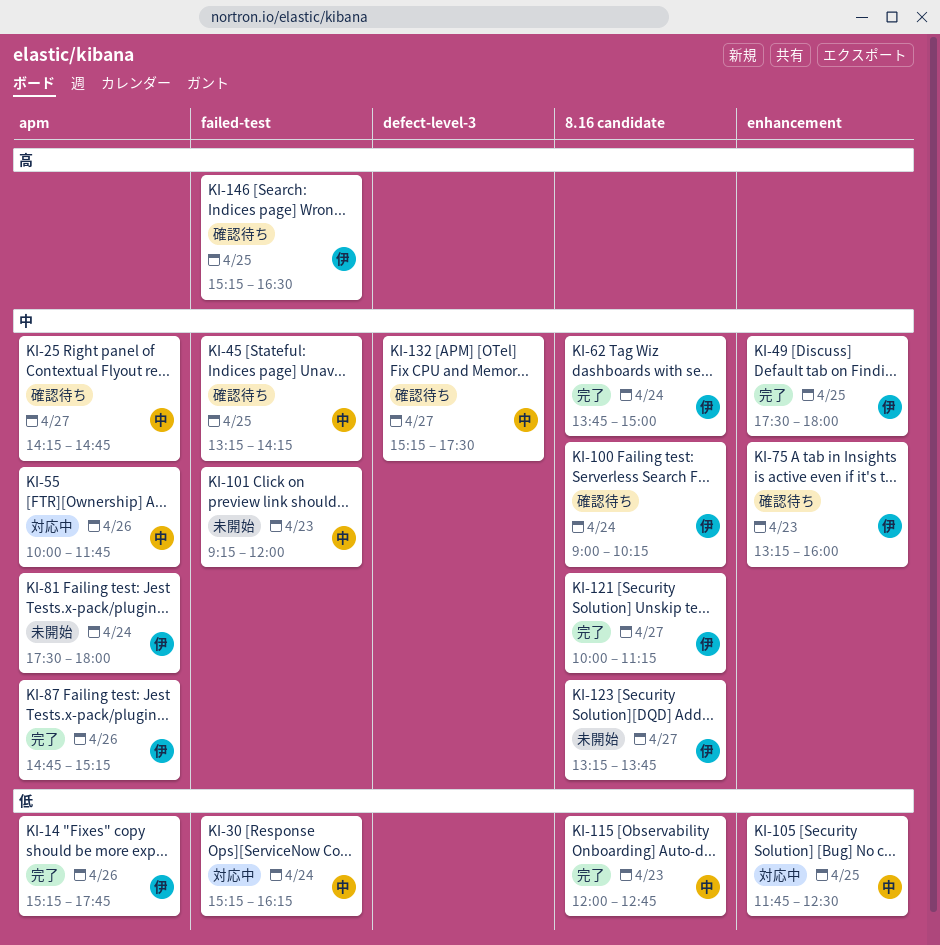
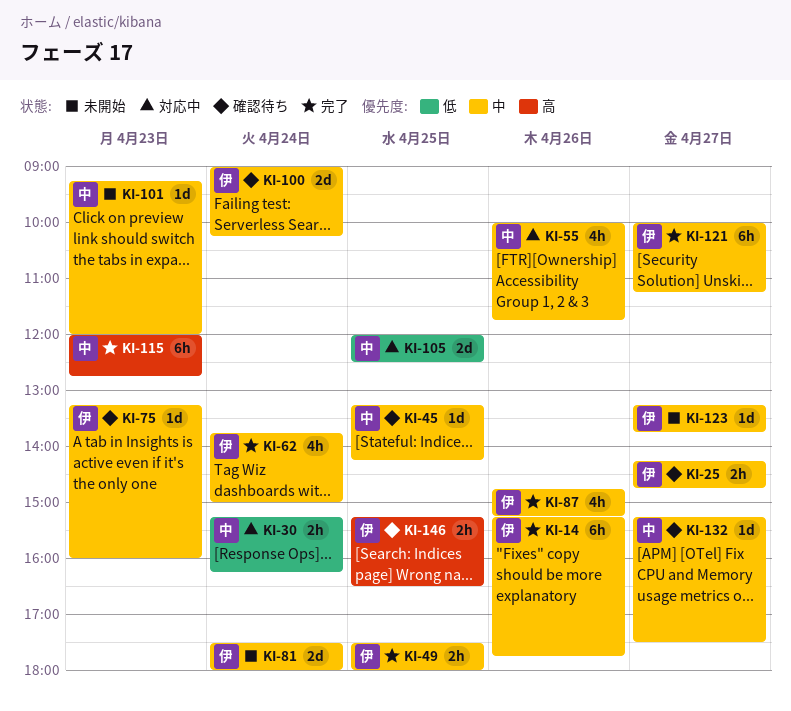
KI-14, priority: 低 -> 中
KI-25, owner: 中 -> 伊
KI-105, begins: 11:45 -> 12:00
KI-115, priority: 低 -> 高

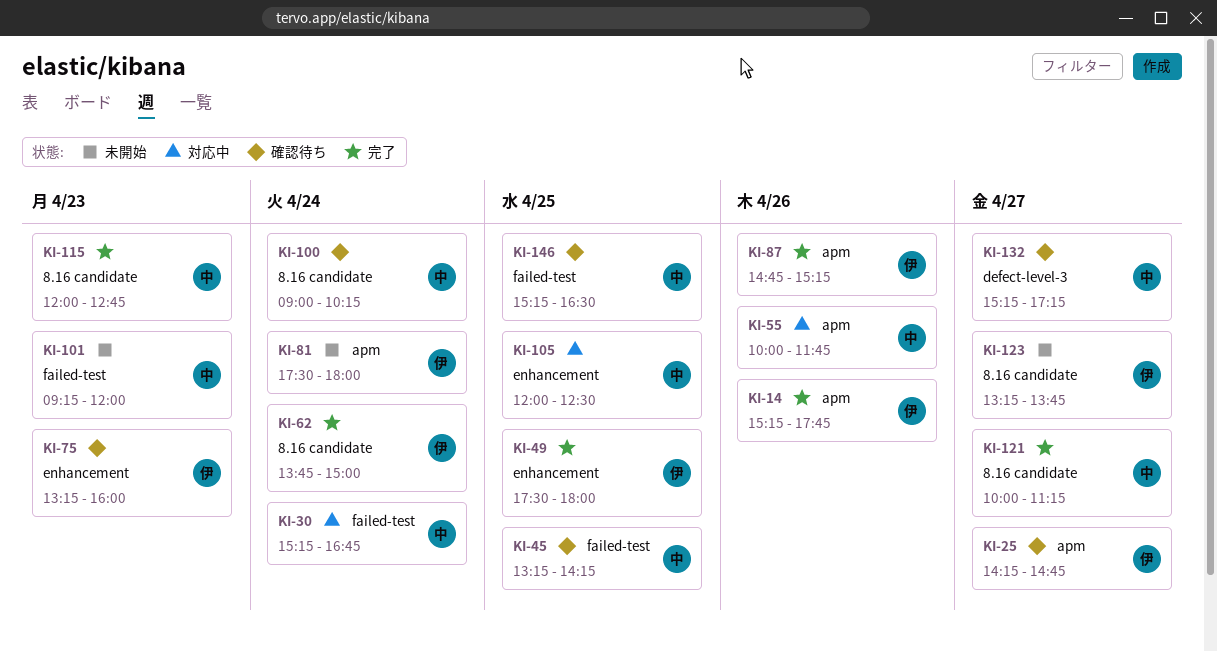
KI-30, ends: 16:15 -> 16:45
KI-100, owner: 伊 -> 中
KI-121, owner: 伊 -> 中
KI-132, ends: 17:30 -> 17:15
KI-146, owner: 伊 -> 中

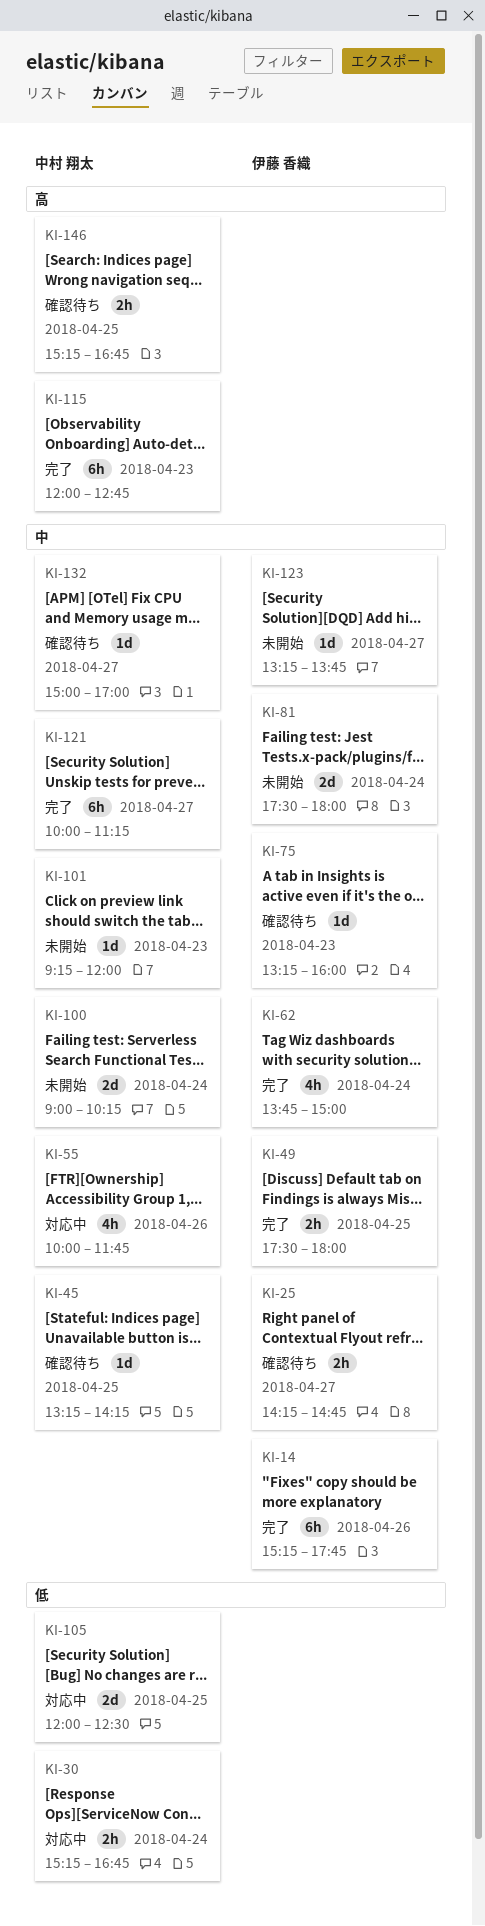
KI-87: present -> none
KI-100, status: 確認待ち -> 未開始
KI-132, begins: 15:15 -> 15:00
KI-132, ends: 17:15 -> 17:00
KI-146, ends: 16:30 -> 16:45

